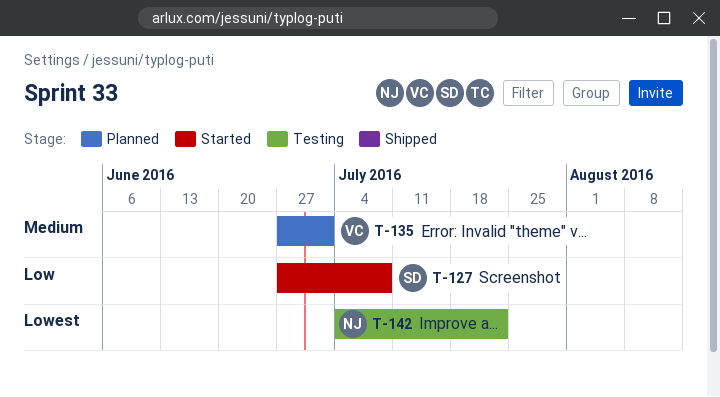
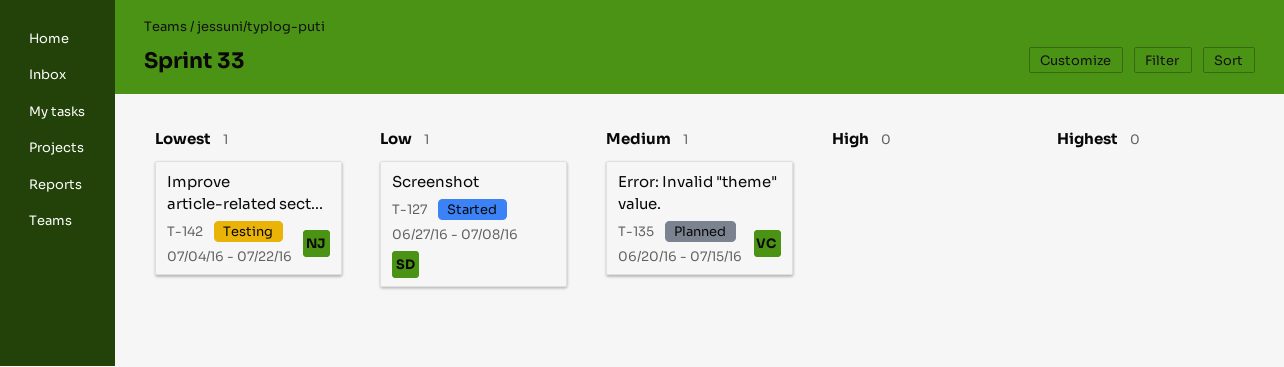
T-135, start: Jun 27 -> Jun 20
T-135, due: Jul 1 -> Jul 15

